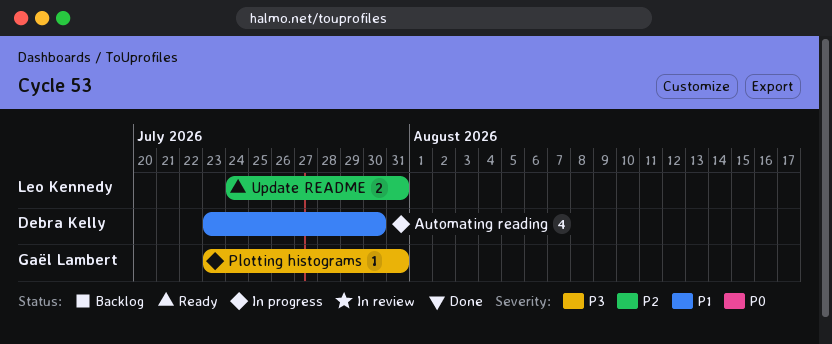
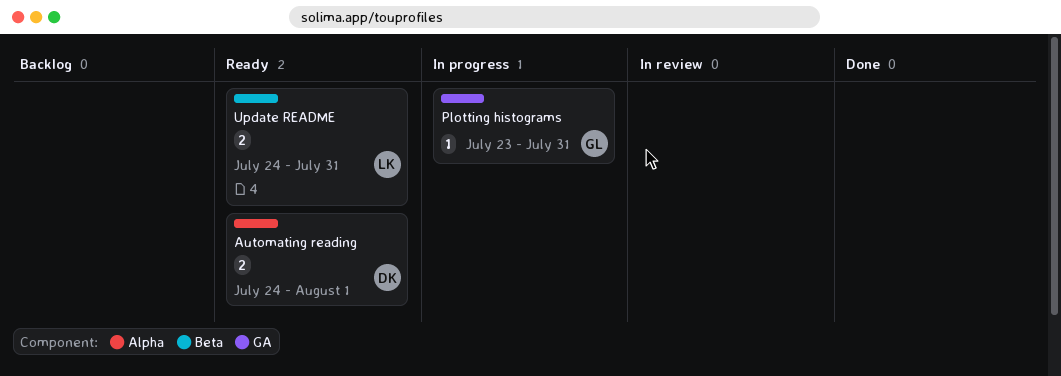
Automating reading, status: In progress -> Ready
Automating reading, estimate: 4 -> 2
Automating reading, start: Jul 23 -> Jul 24
Automating reading, due: Jul 30 -> Aug 1

